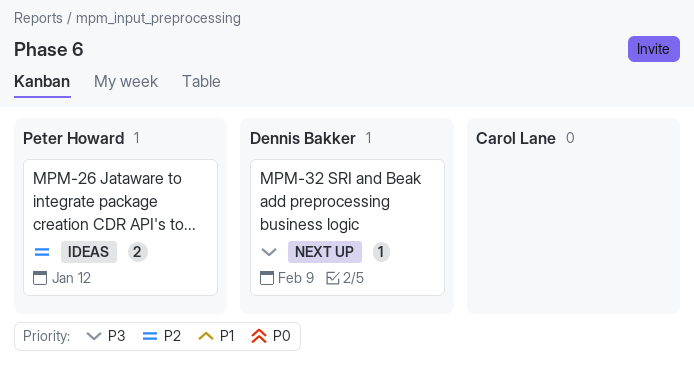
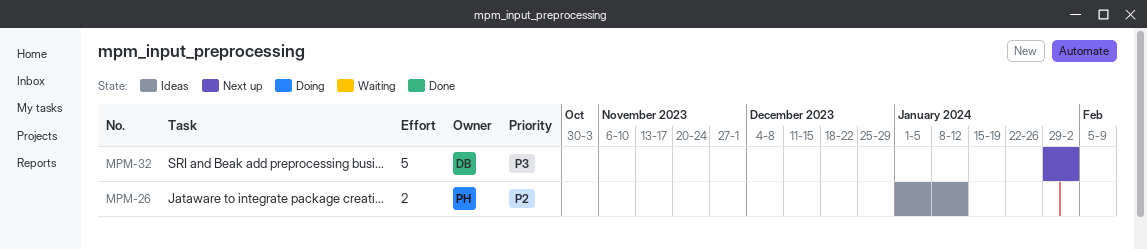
MPM-32, estimate: 1 -> 5
MPM-32, due: Feb 9 -> Feb 2

